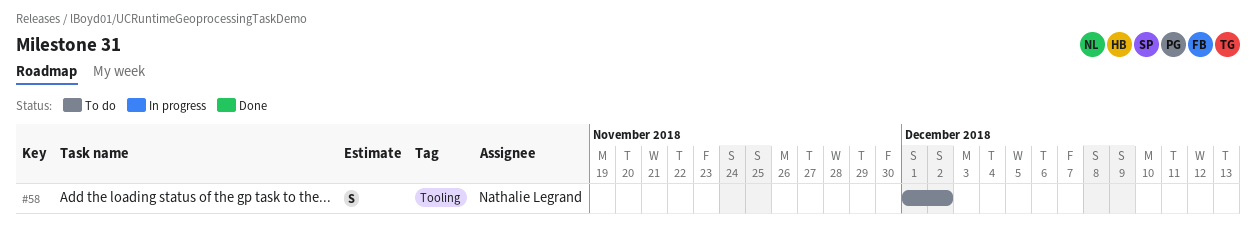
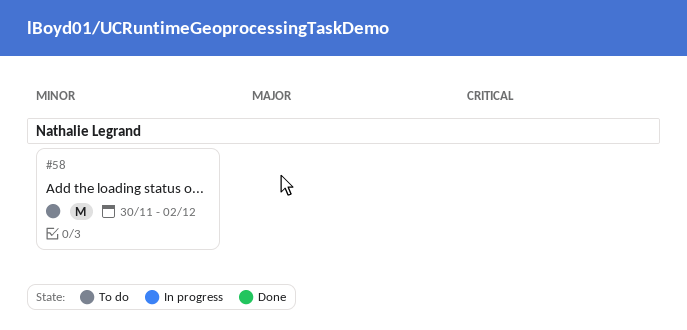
#58, estimate: S -> M
#58, start: Dec 1 -> Nov 30

